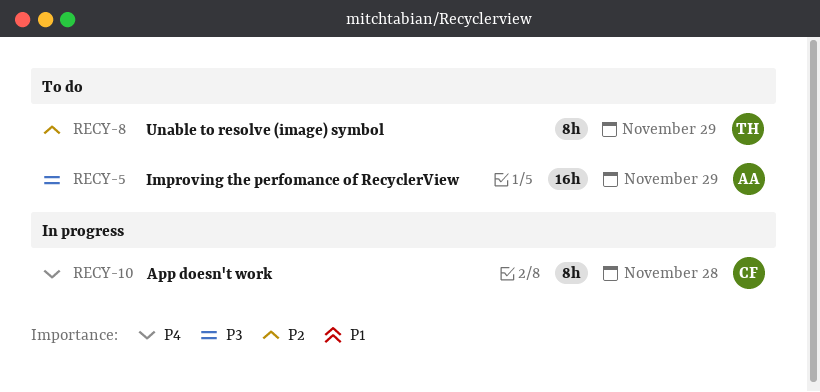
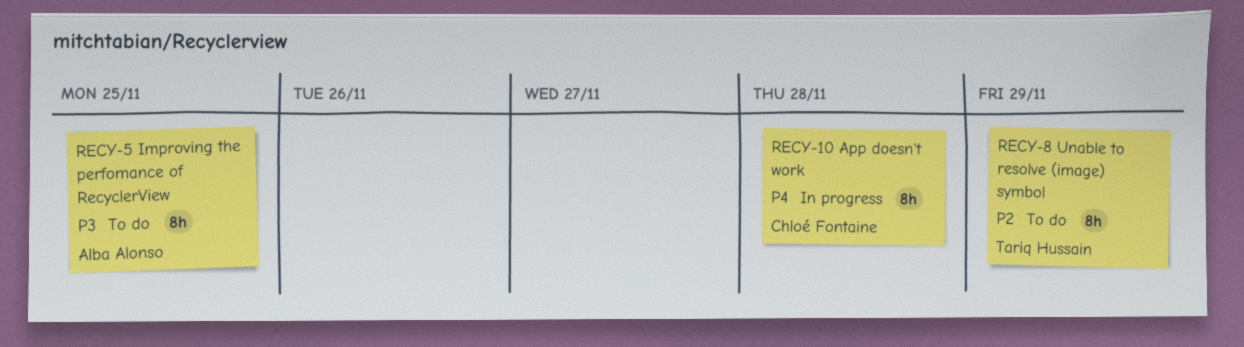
RECY-5, estimate: 16h -> 8h
RECY-5, due: Nov 29 -> Nov 25

